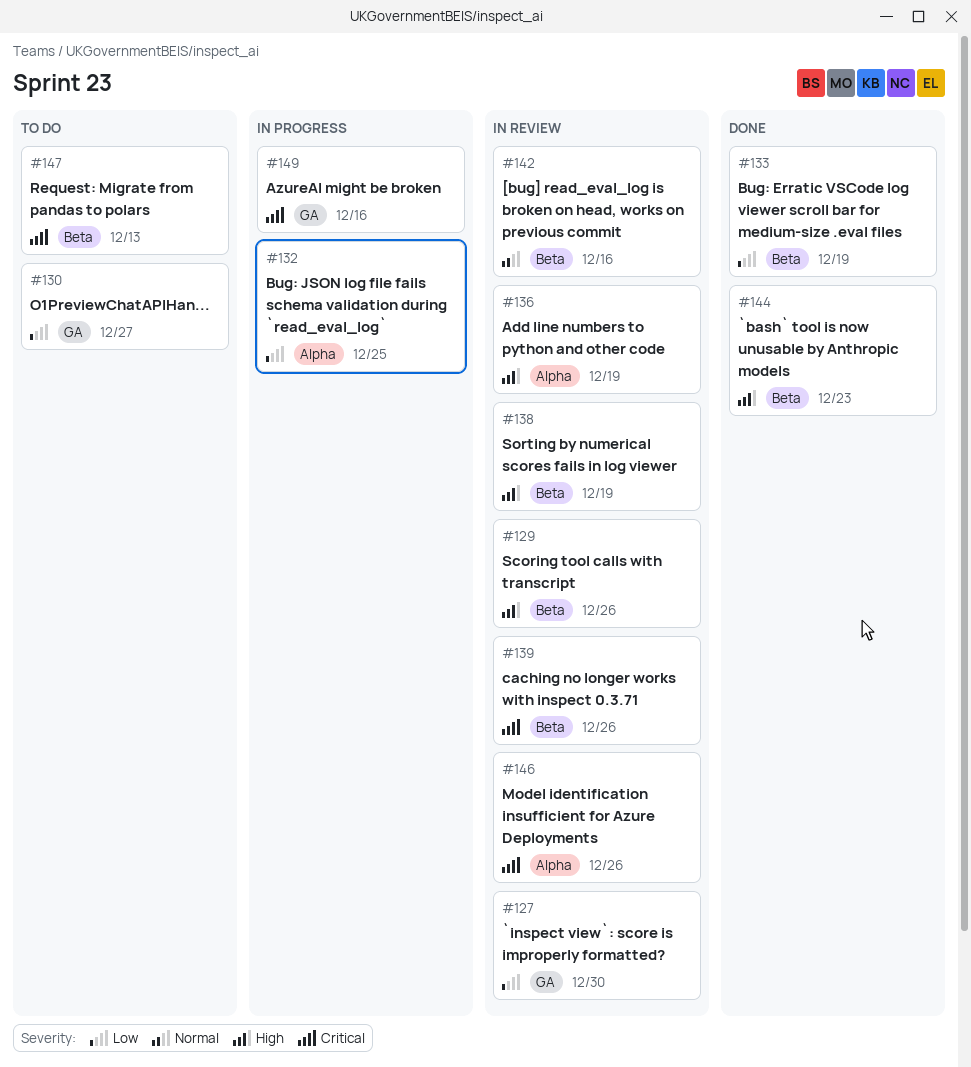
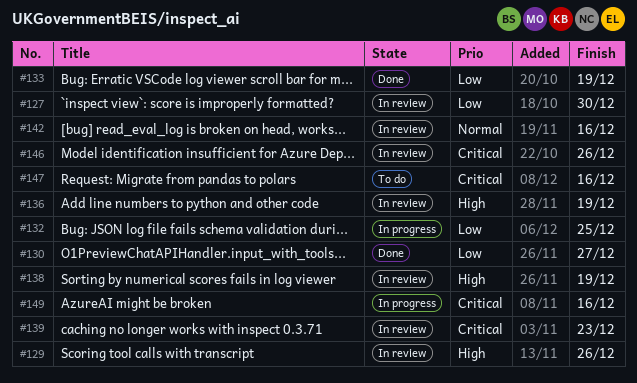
#130, status: To do -> Done
#139, due: Dec 26 -> Dec 23
#144: present -> none
#147, due: Dec 13 -> Dec 16

